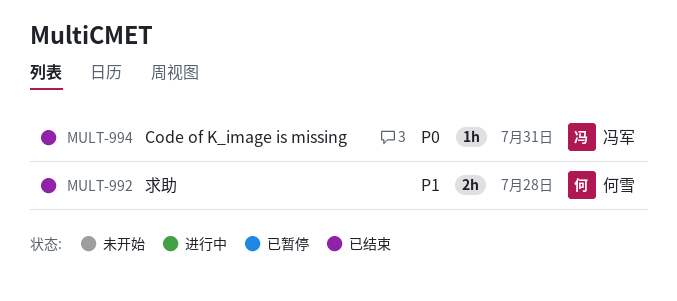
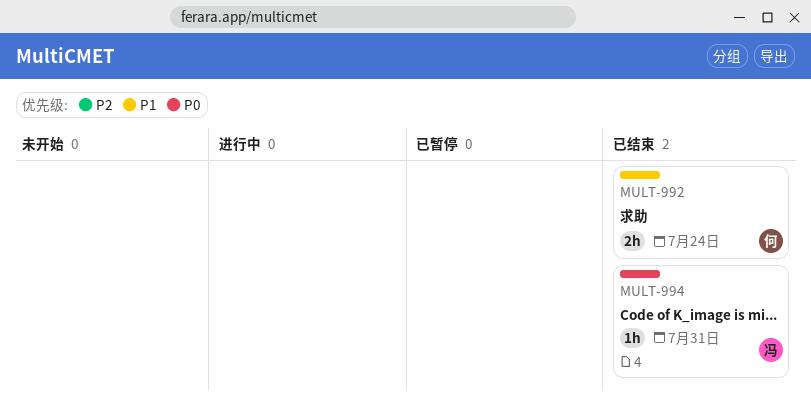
MULT-992, due: Jul 28 -> Jul 24

